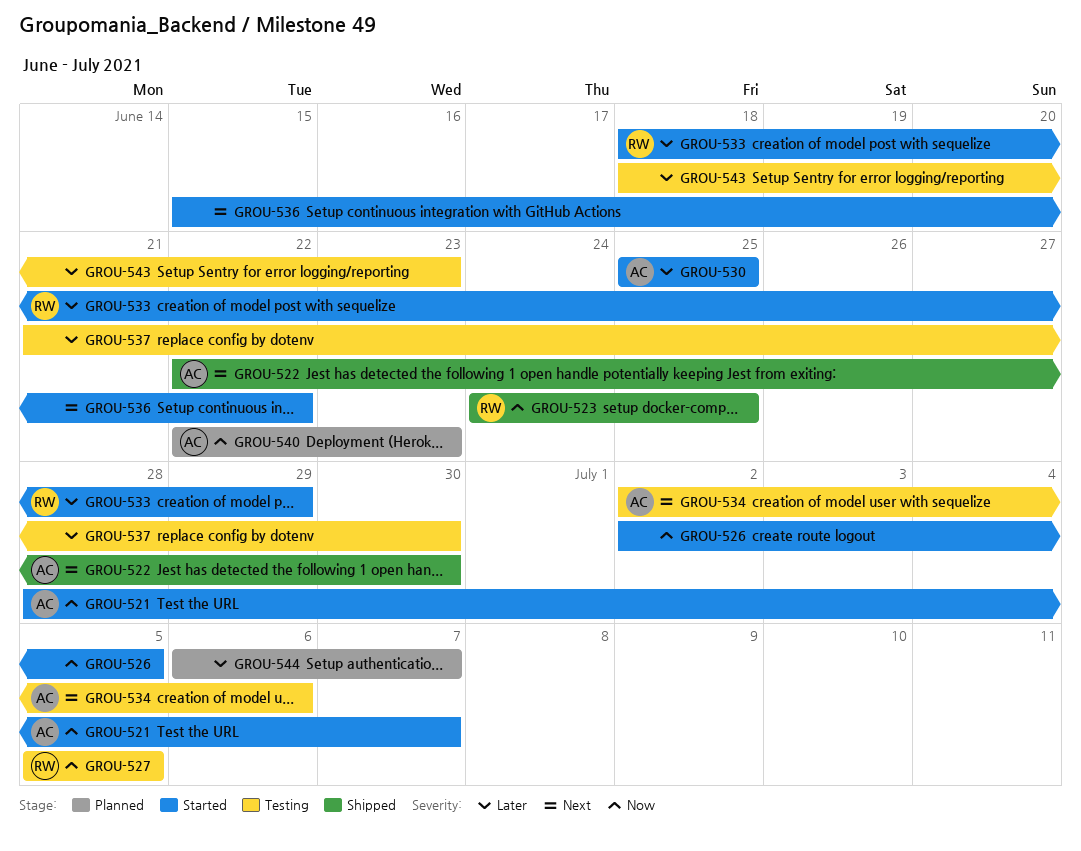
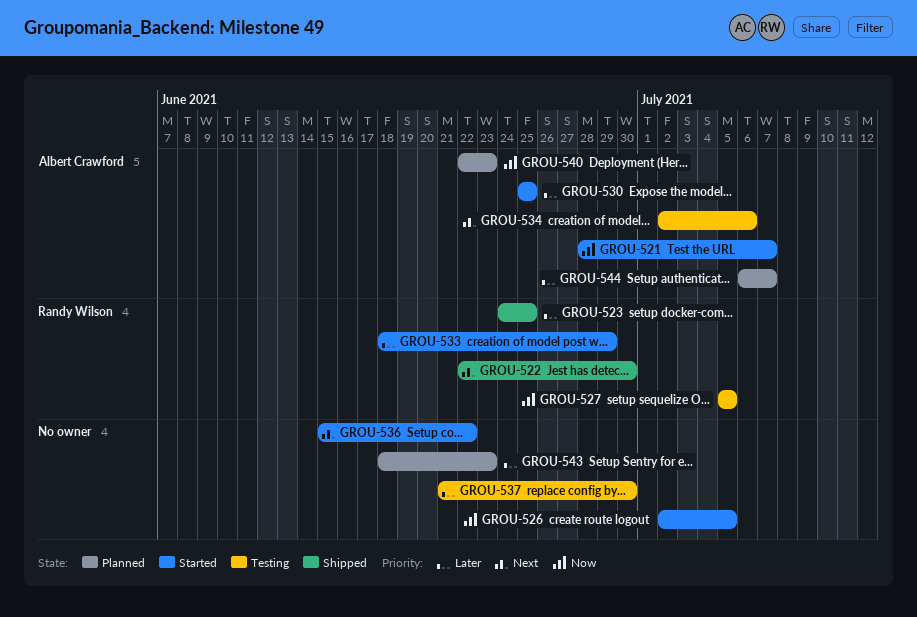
GROU-522, owner: Albert Crawford -> Randy Wilson
GROU-523, priority: Now -> Later
GROU-543, status: Testing -> Planned
GROU-544, owner: none -> Albert Crawford

